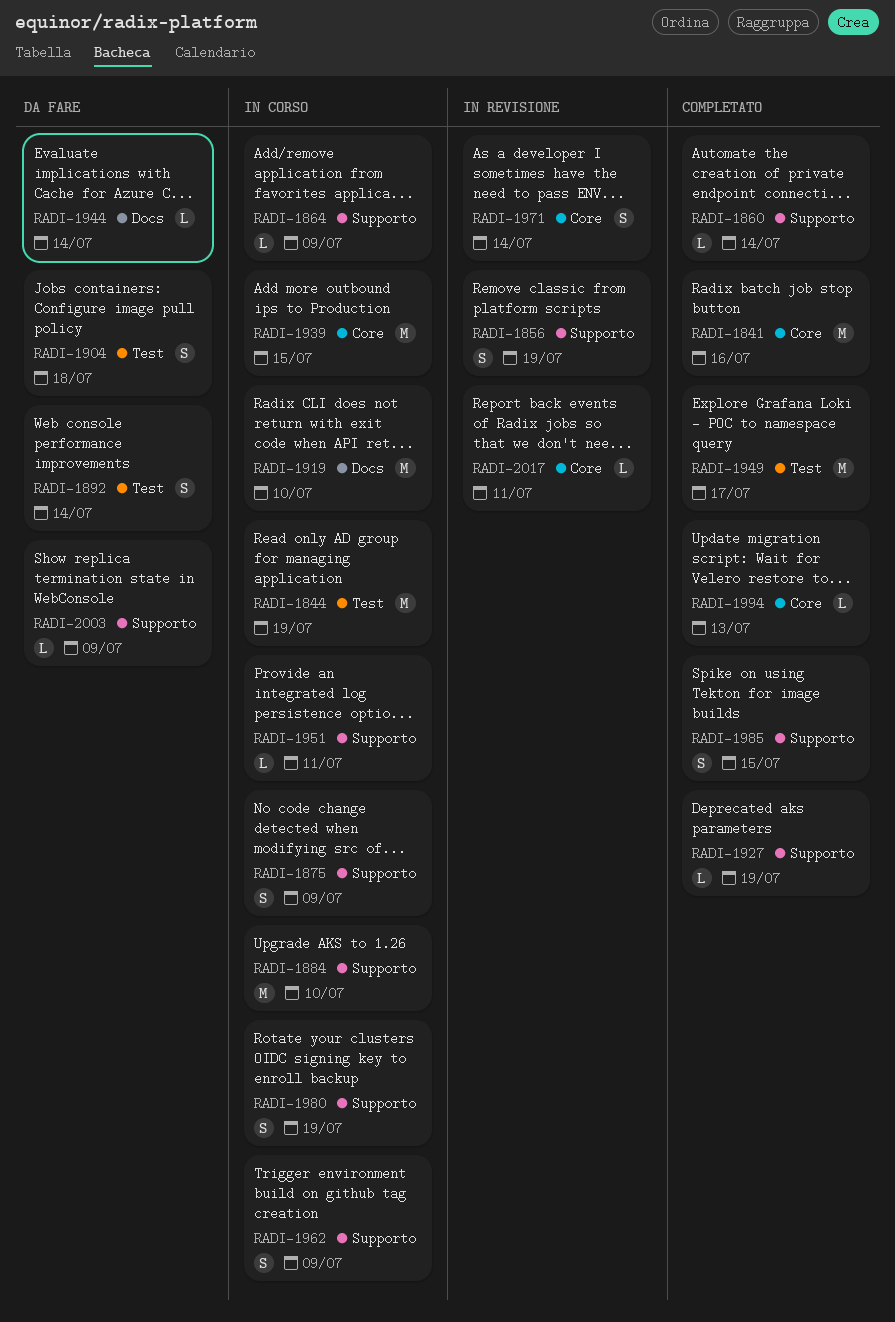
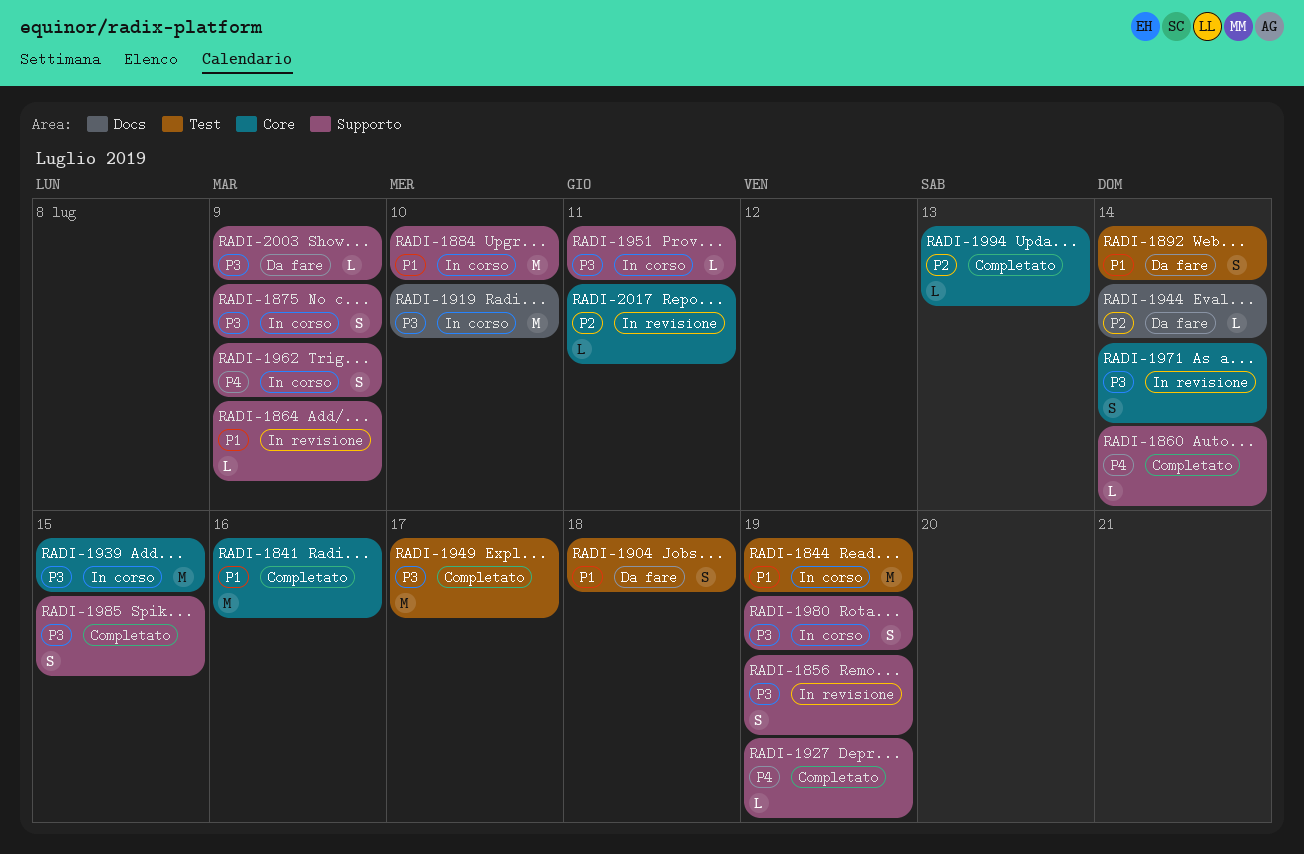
RADI-1864, status: In corso -> In revisione

